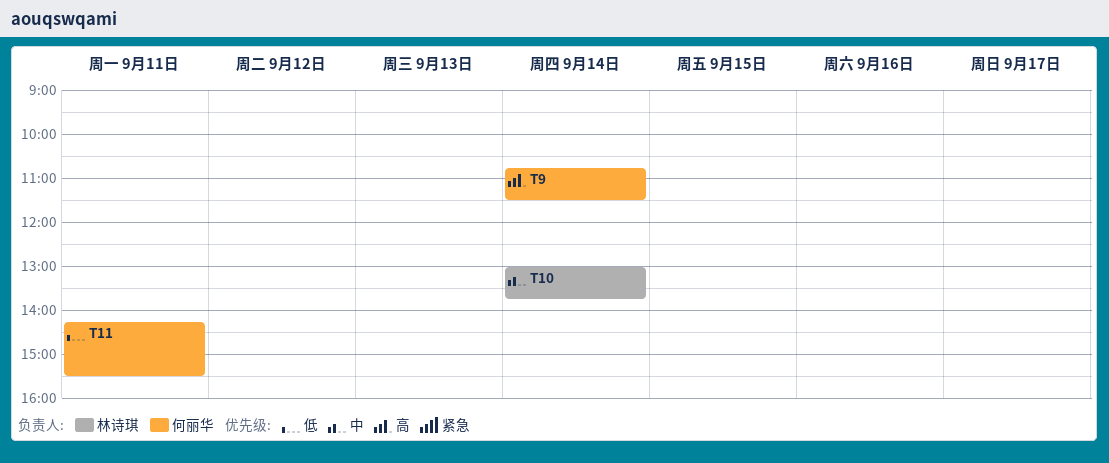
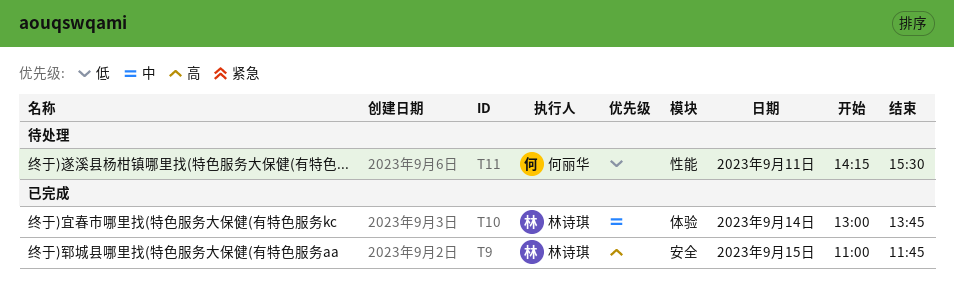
T9, owner: 何丽华 -> 林诗琪
T9, day: Sep 14 -> Sep 15
T9, begins: 10:45 -> 11:00
T9, ends: 11:30 -> 11:45

